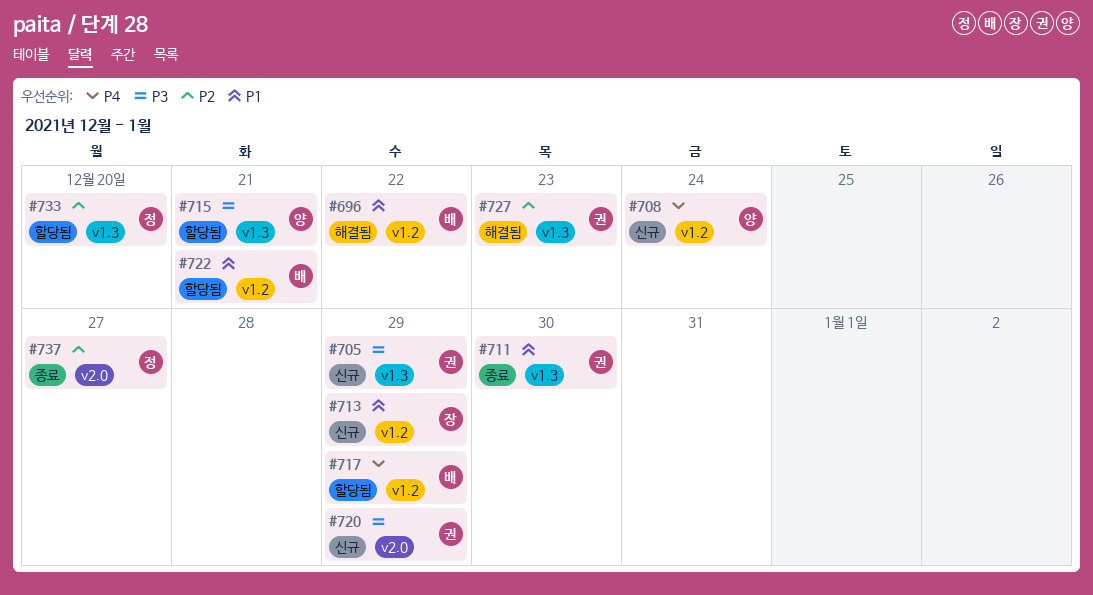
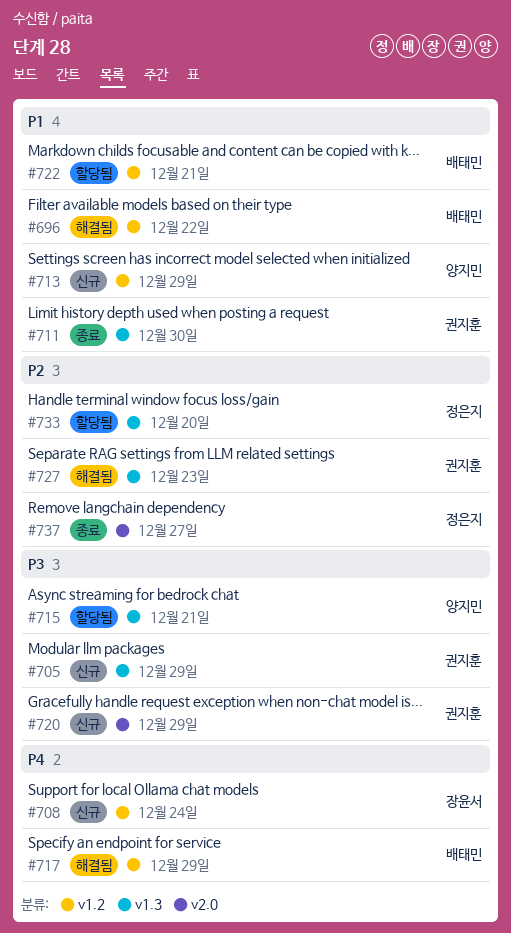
#708, owner: 양지민 -> 장윤서
#713, owner: 장윤서 -> 양지민
#717, status: 할당됨 -> 해결됨

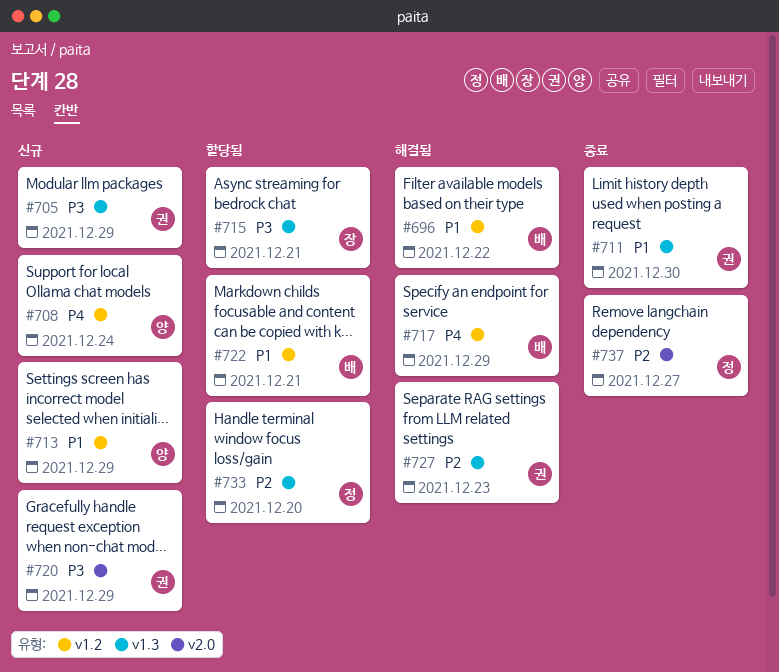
#708, owner: 장윤서 -> 양지민
#715, owner: 양지민 -> 장윤서

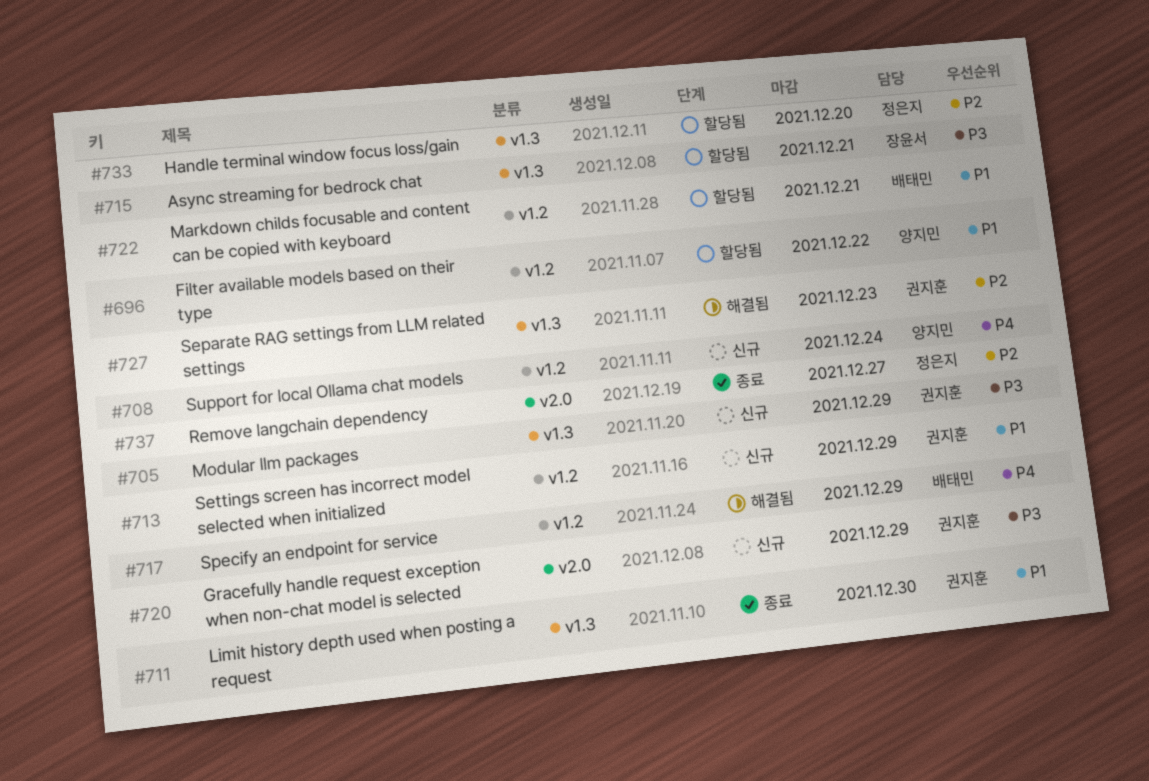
#696, status: 해결됨 -> 할당됨
#696, owner: 배태민 -> 양지민
#713, owner: 양지민 -> 권지훈

